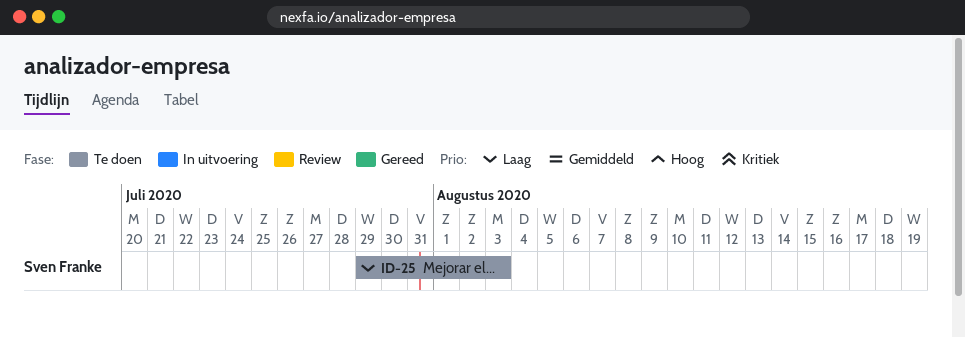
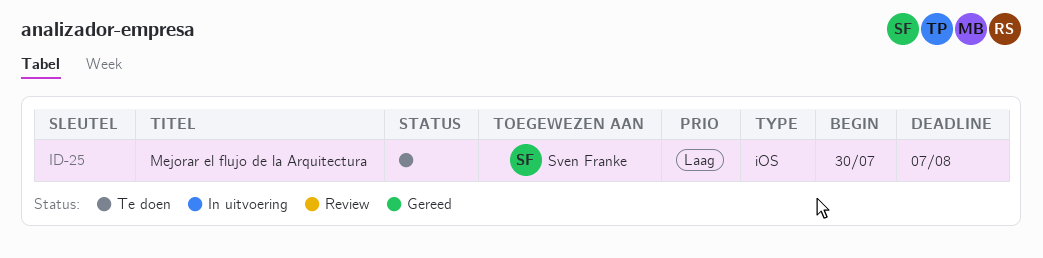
ID-25, start: Jul 29 -> Jul 30
ID-25, due: Aug 3 -> Aug 7

